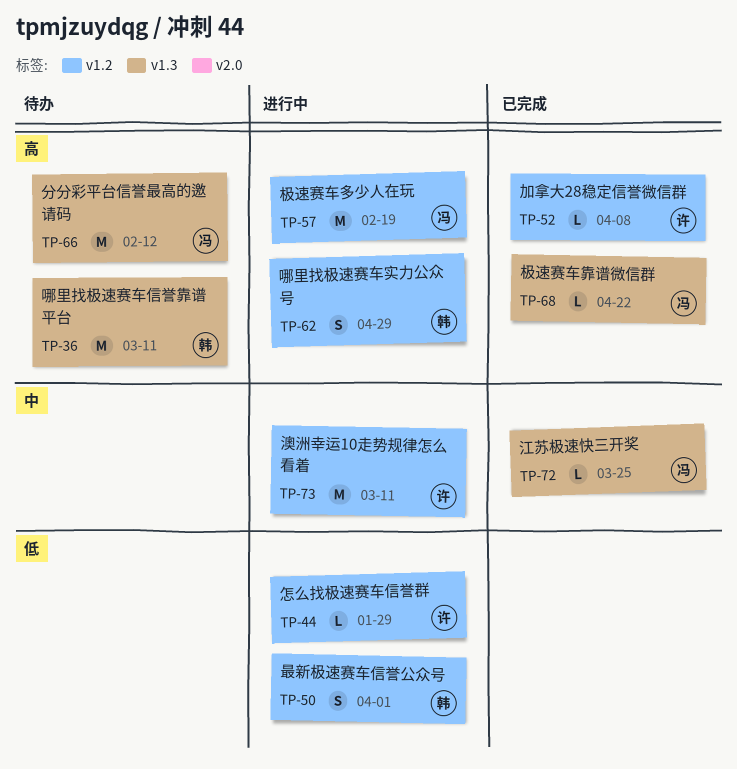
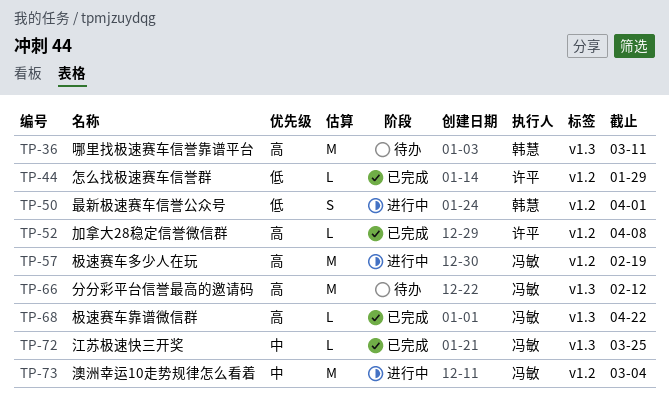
TP-44, status: 进行中 -> 已完成
TP-62: present -> none
TP-73, owner: 许平 -> 冯敏
TP-73, due: Mar 11 -> Mar 4

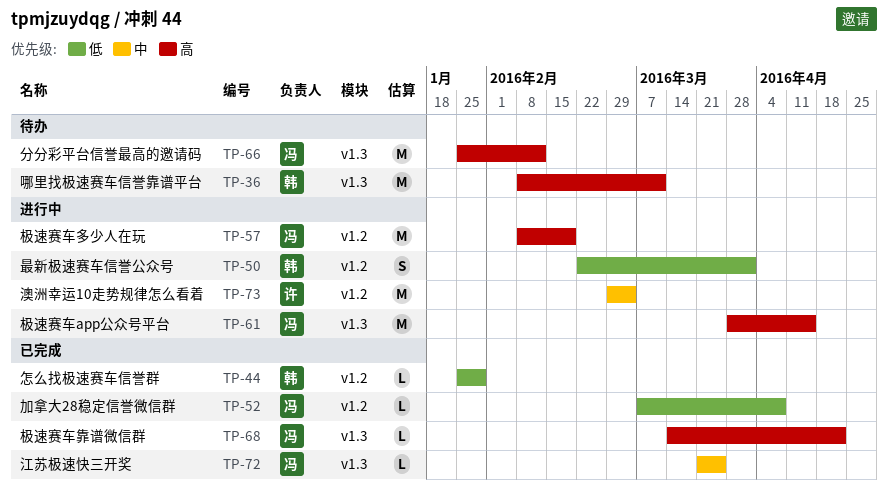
TP-44, owner: 许平 -> 韩慧
TP-52, owner: 许平 -> 冯敏
TP-52, priority: 高 -> 低
TP-61: none -> present
TP-73, owner: 冯敏 -> 许平

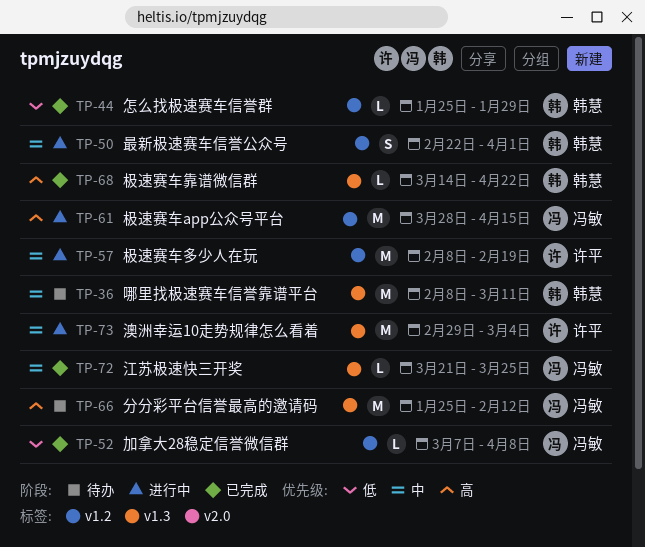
TP-36, priority: 高 -> 中
TP-50, priority: 低 -> 中
TP-57, owner: 冯敏 -> 许平
TP-57, priority: 高 -> 中
TP-61, label: v1.3 -> v1.2
TP-68, owner: 冯敏 -> 韩慧
TP-73, label: v1.2 -> v1.3

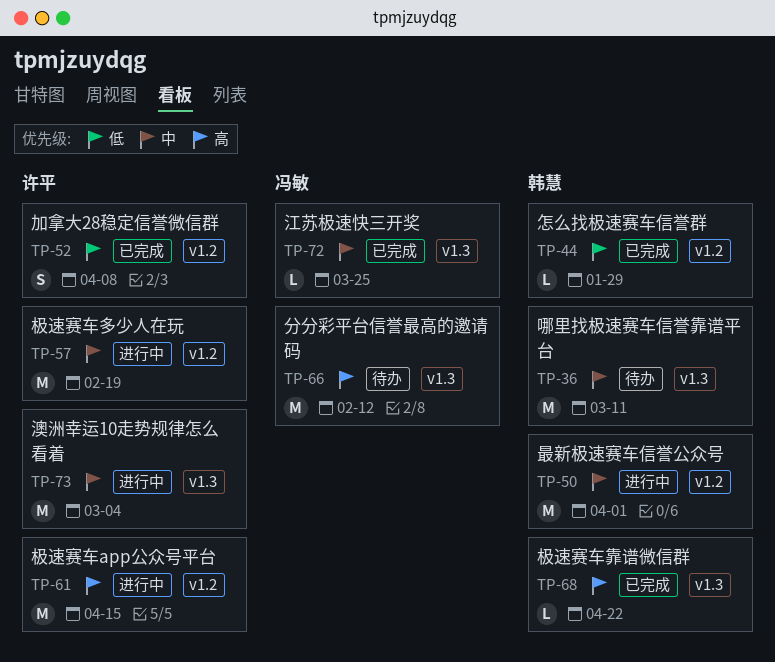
TP-50, estimate: S -> M
TP-52, owner: 冯敏 -> 许平
TP-52, estimate: L -> S
TP-61, owner: 冯敏 -> 许平

